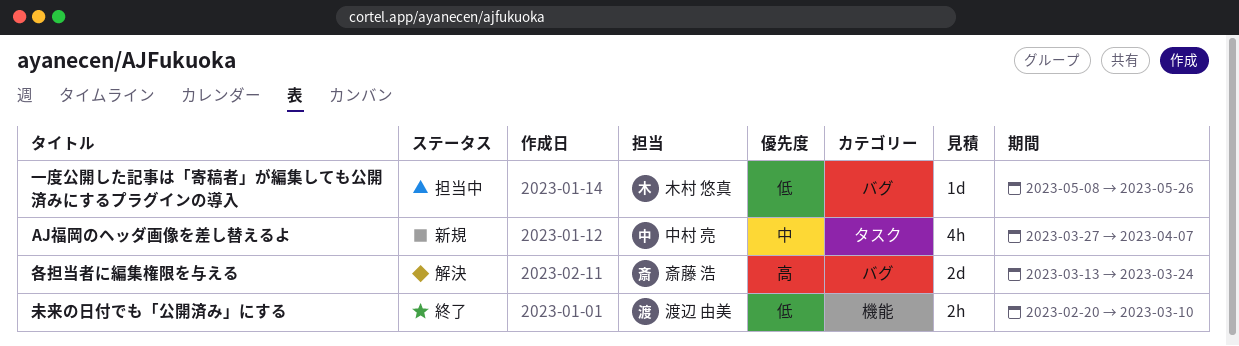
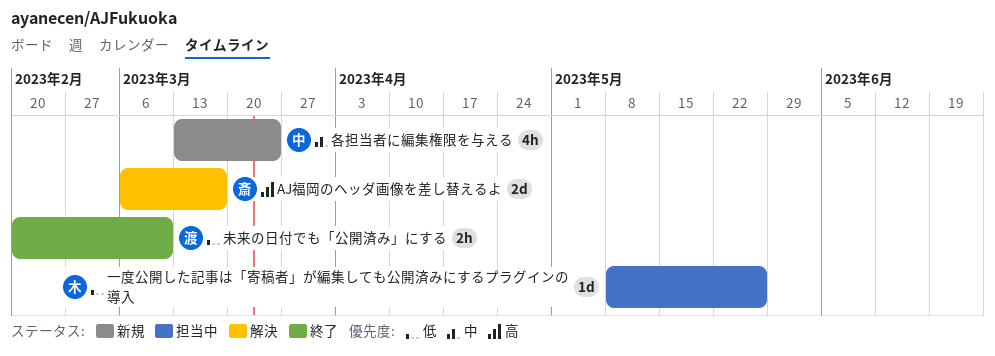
AJ福岡のヘッダ画像を差し替えるよ, status: 新規 -> 解決
AJ福岡のヘッダ画像を差し替えるよ, owner: 中村 亮 -> 斎藤 浩
AJ福岡のヘッダ画像を差し替えるよ, priority: 中 -> 高
AJ福岡のヘッダ画像を差し替えるよ, estimate: 4h -> 2d
AJ福岡のヘッダ画像を差し替えるよ, start: Mar 27 -> Mar 6
AJ福岡のヘッダ画像を差し替えるよ, due: Apr 7 -> Mar 17
各担当者に編集権限を与える, status: 解決 -> 新規
各担当者に編集権限を与える, owner: 斎藤 浩 -> 中村 亮
各担当者に編集権限を与える, priority: 高 -> 中
各担当者に編集権限を与える, estimate: 2d -> 4h

